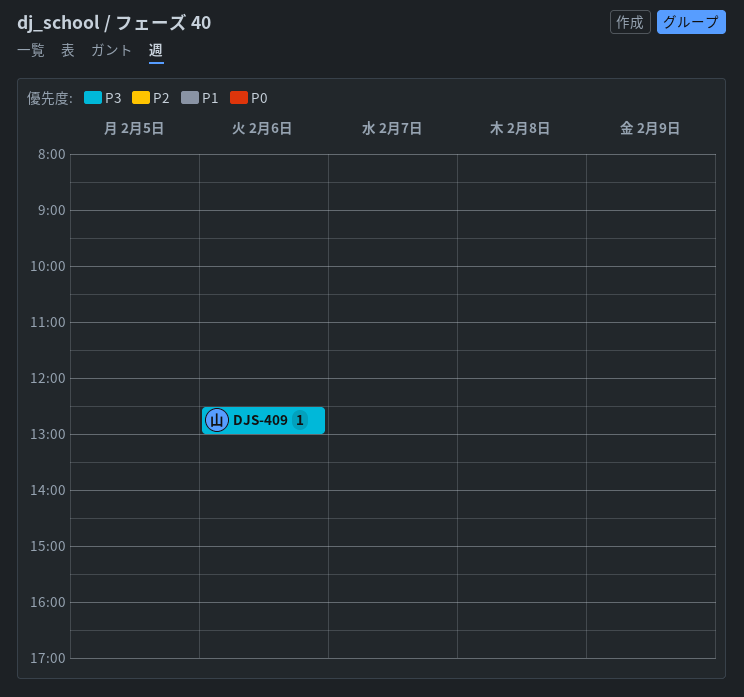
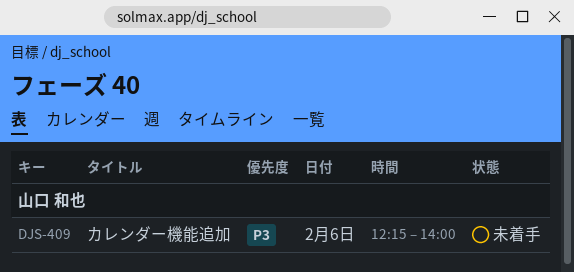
DJS-409, begins: 12:30 -> 12:15
DJS-409, ends: 13:00 -> 14:00

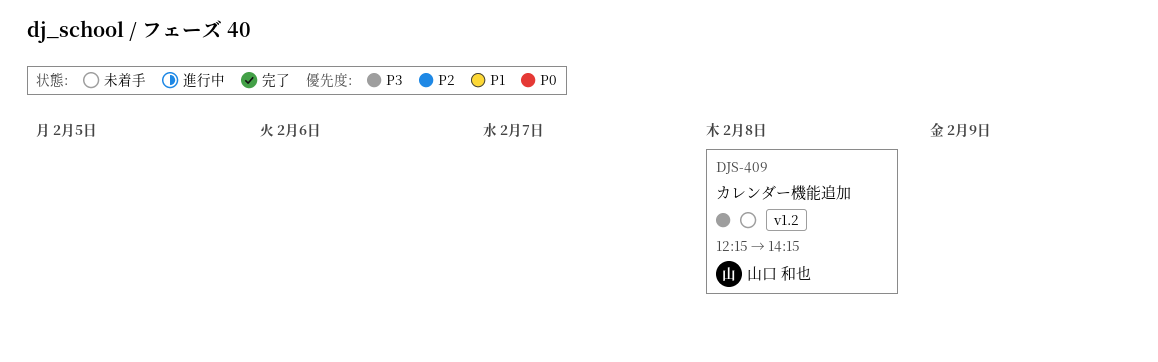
DJS-409, day: Feb 6 -> Feb 8
DJS-409, ends: 14:00 -> 14:15

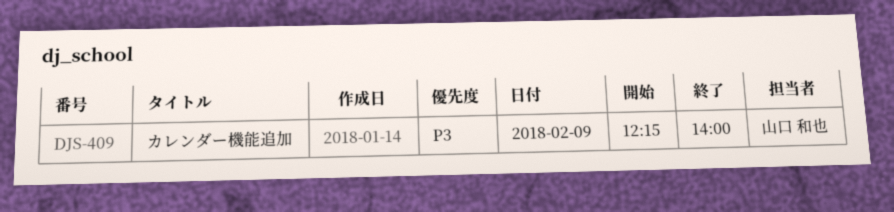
DJS-409, day: Feb 8 -> Feb 9
DJS-409, ends: 14:15 -> 14:00

